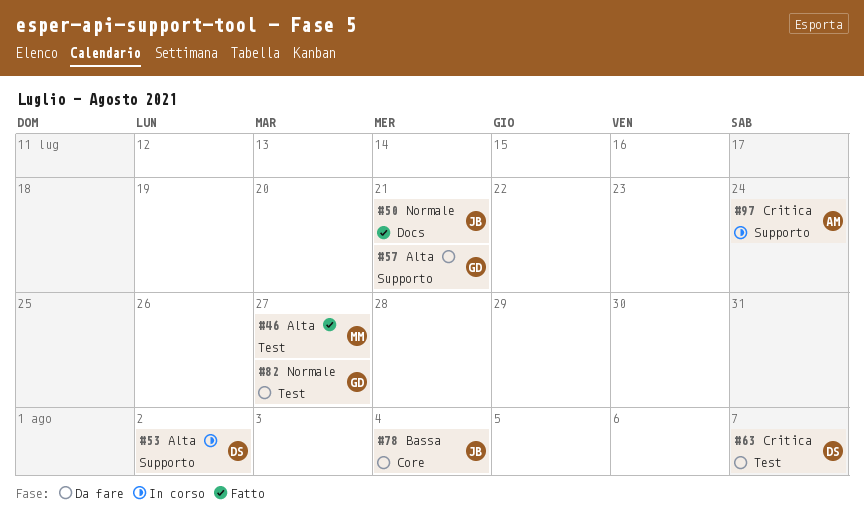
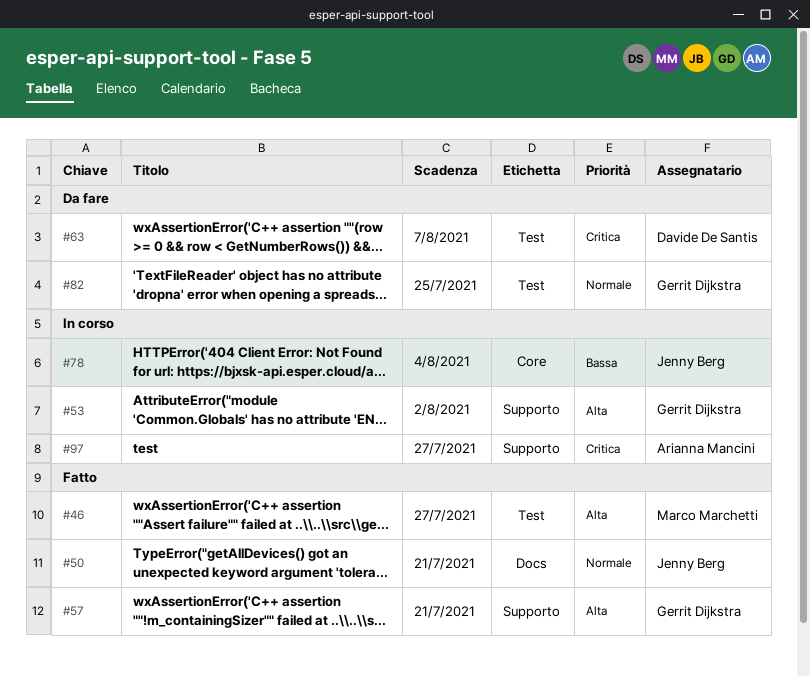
#53, owner: Davide De Santis -> Gerrit Dijkstra
#57, status: Da fare -> Fatto
#78, status: Da fare -> In corso
#82, due: Jul 27 -> Jul 25
#97, due: Jul 24 -> Jul 27

